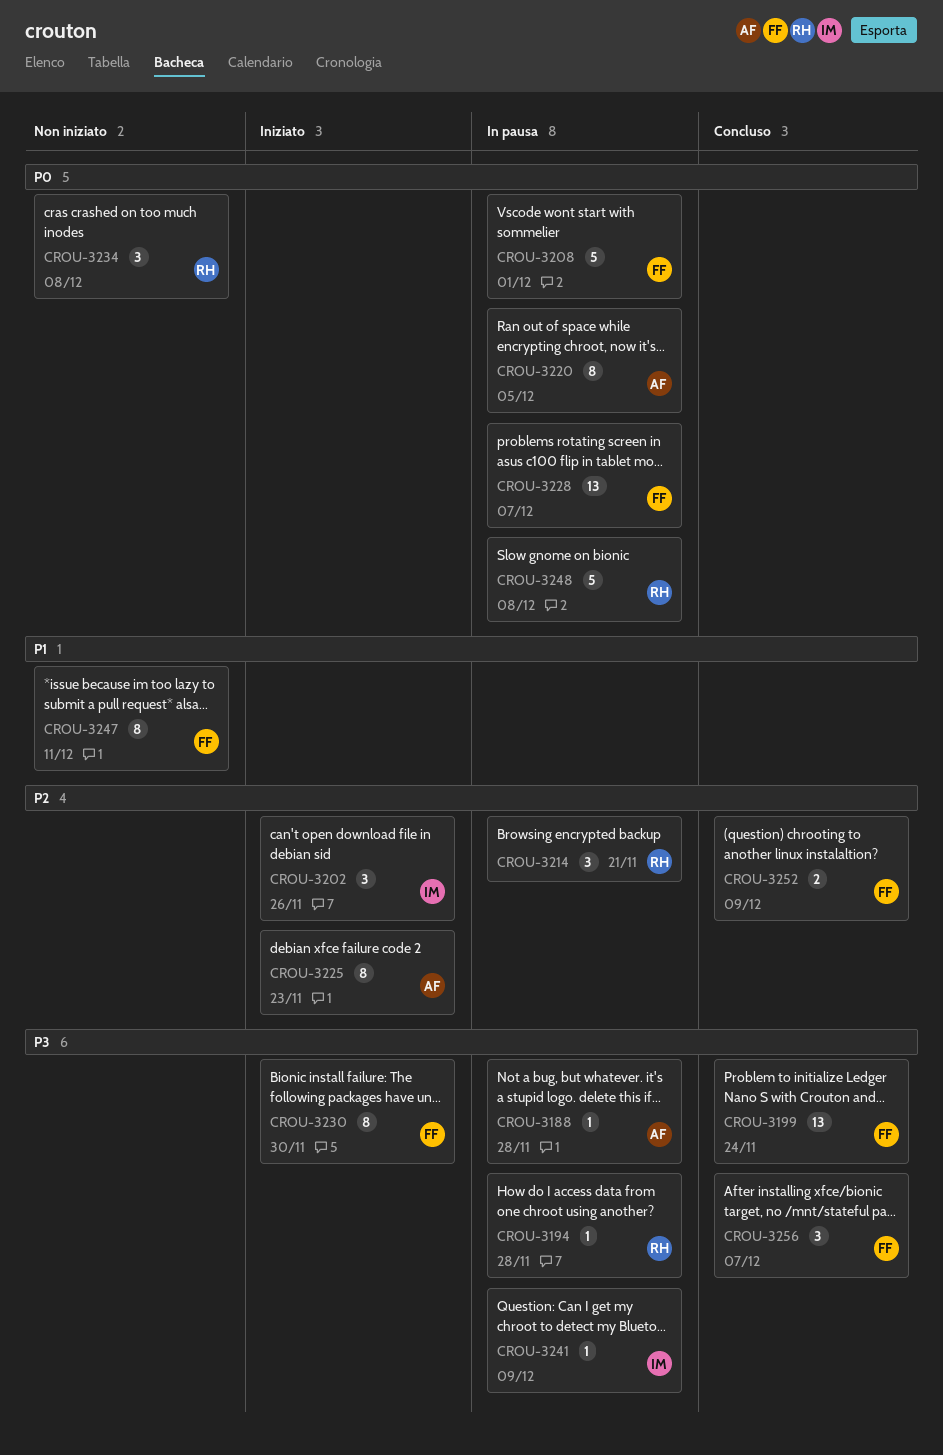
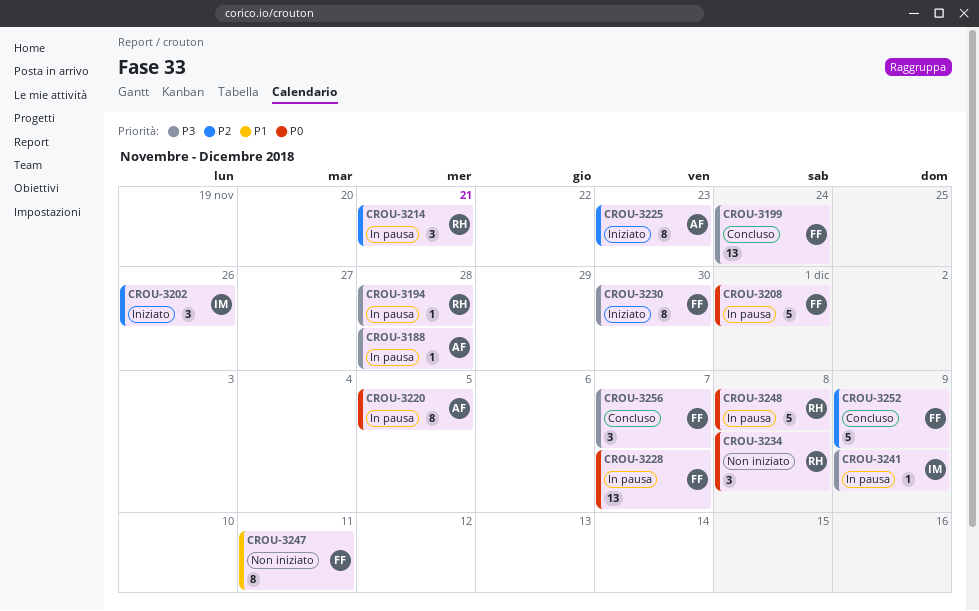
CROU-3252, estimate: 2 -> 5

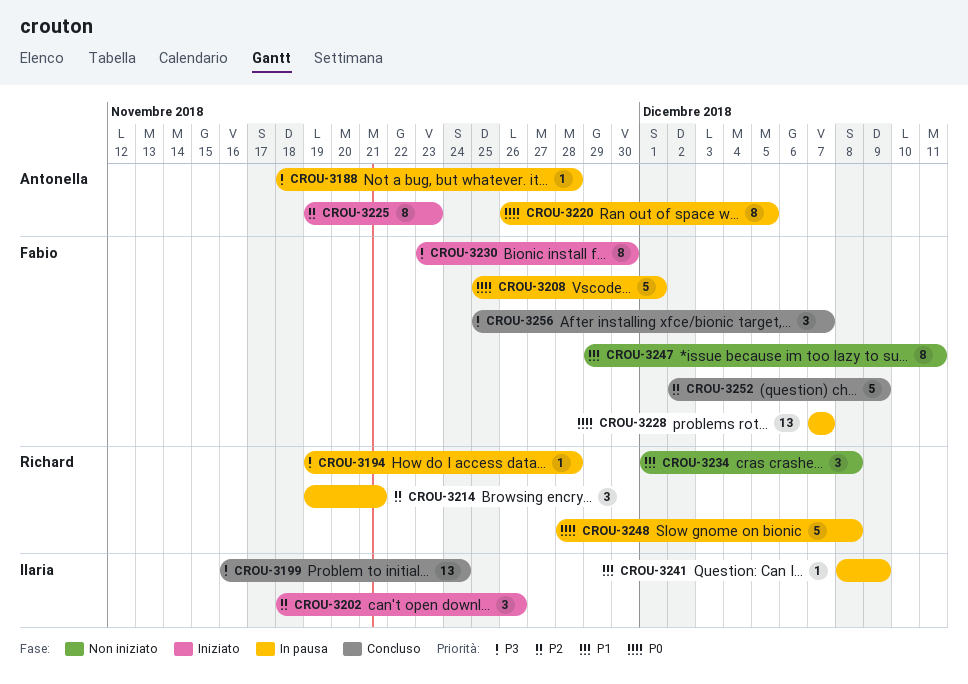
CROU-3199, owner: Fabio -> Ilaria
CROU-3234, priority: P0 -> P1
CROU-3241, priority: P3 -> P1

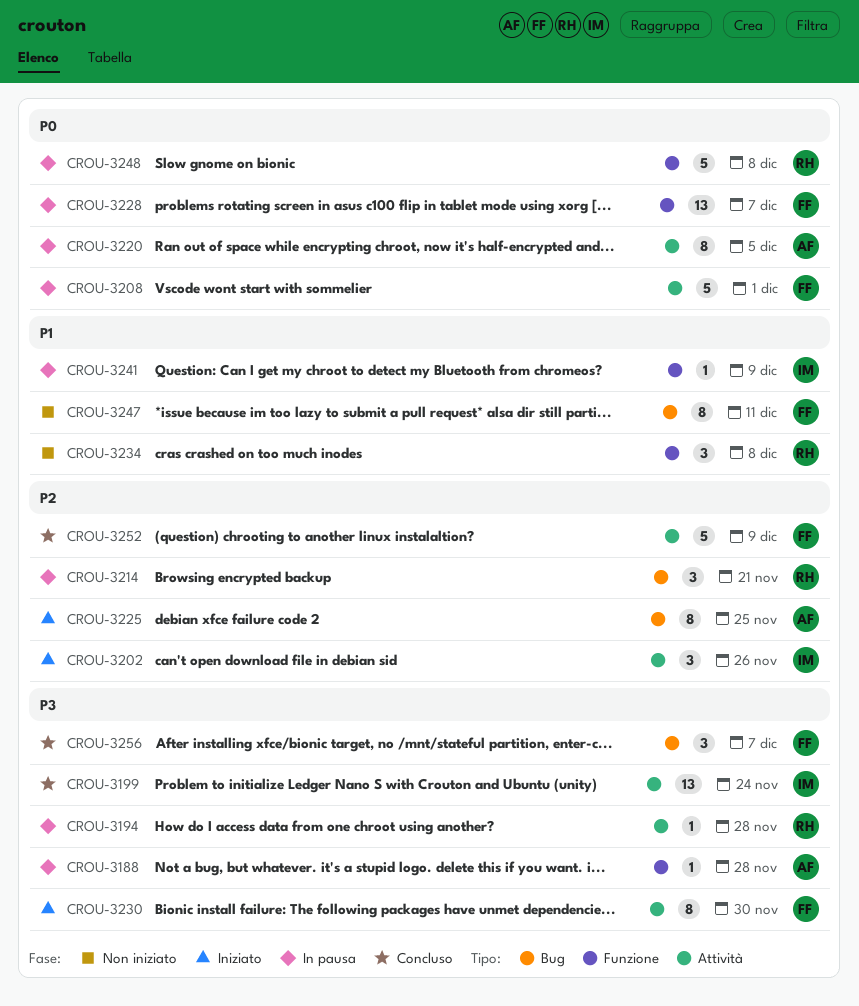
CROU-3225, due: Nov 23 -> Nov 25

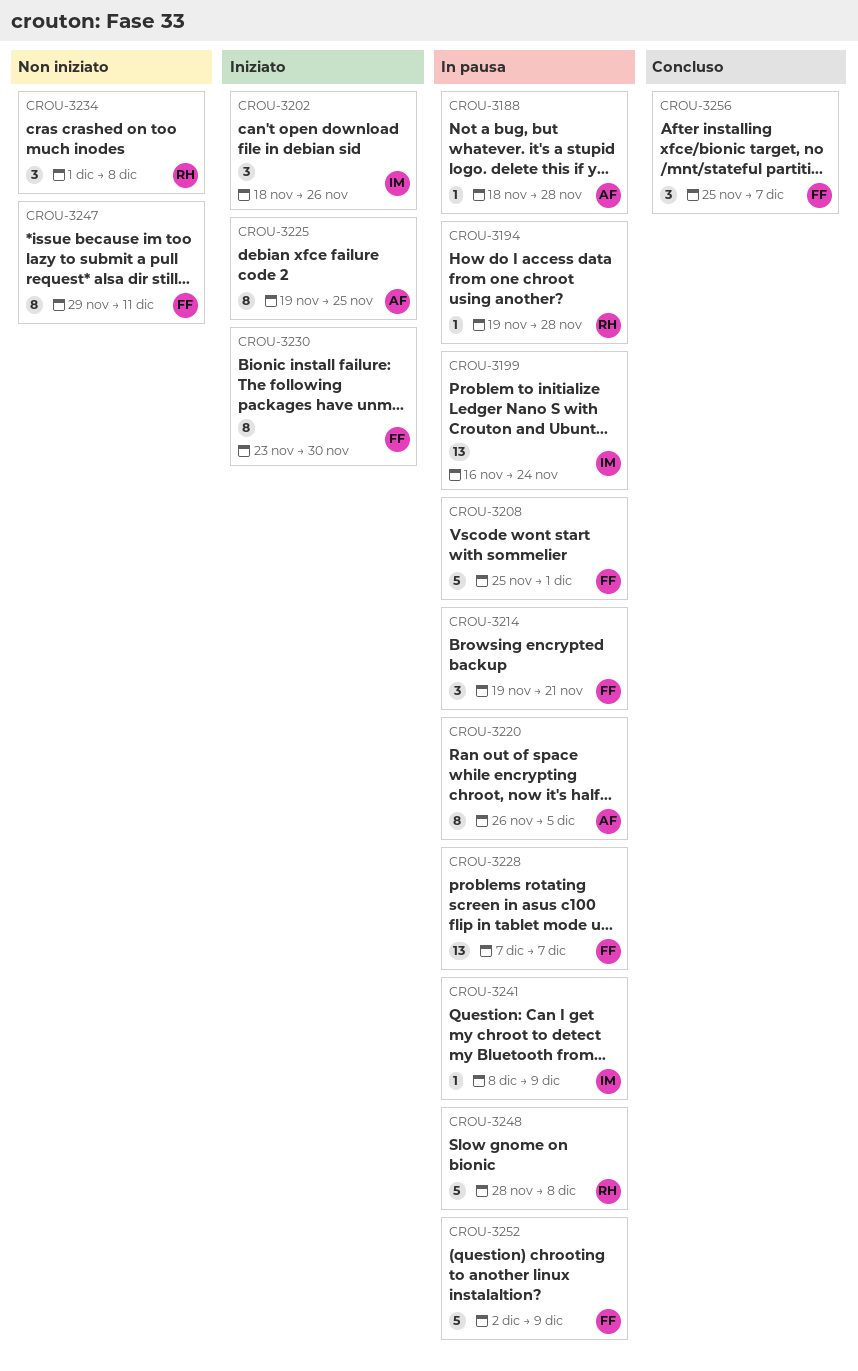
CROU-3199, status: Concluso -> In pausa
CROU-3214, owner: RH -> FF
CROU-3252, status: Concluso -> In pausa

